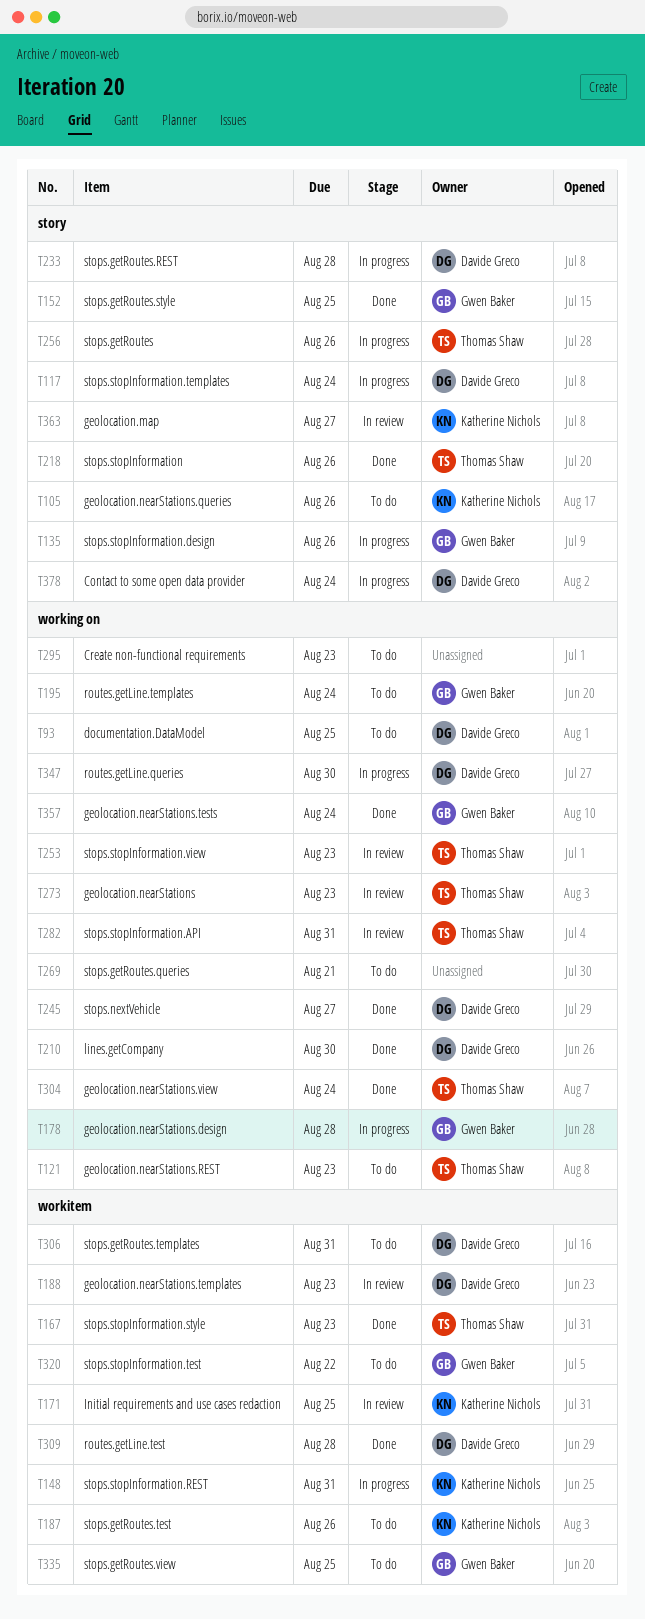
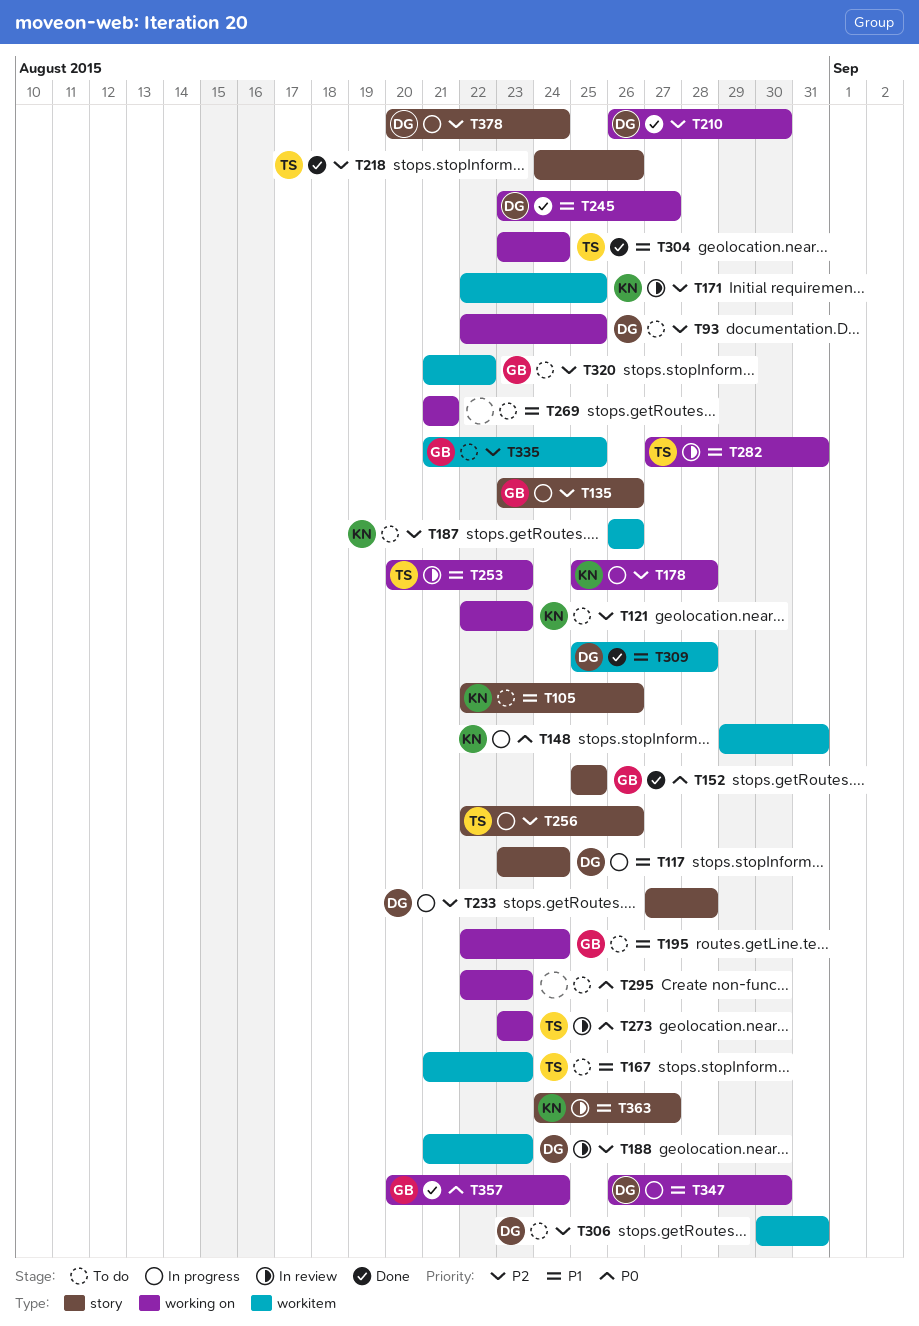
T121, owner: Thomas Shaw -> Katherine Nichols
T167, status: Done -> To do
T178, owner: Gwen Baker -> Katherine Nichols

